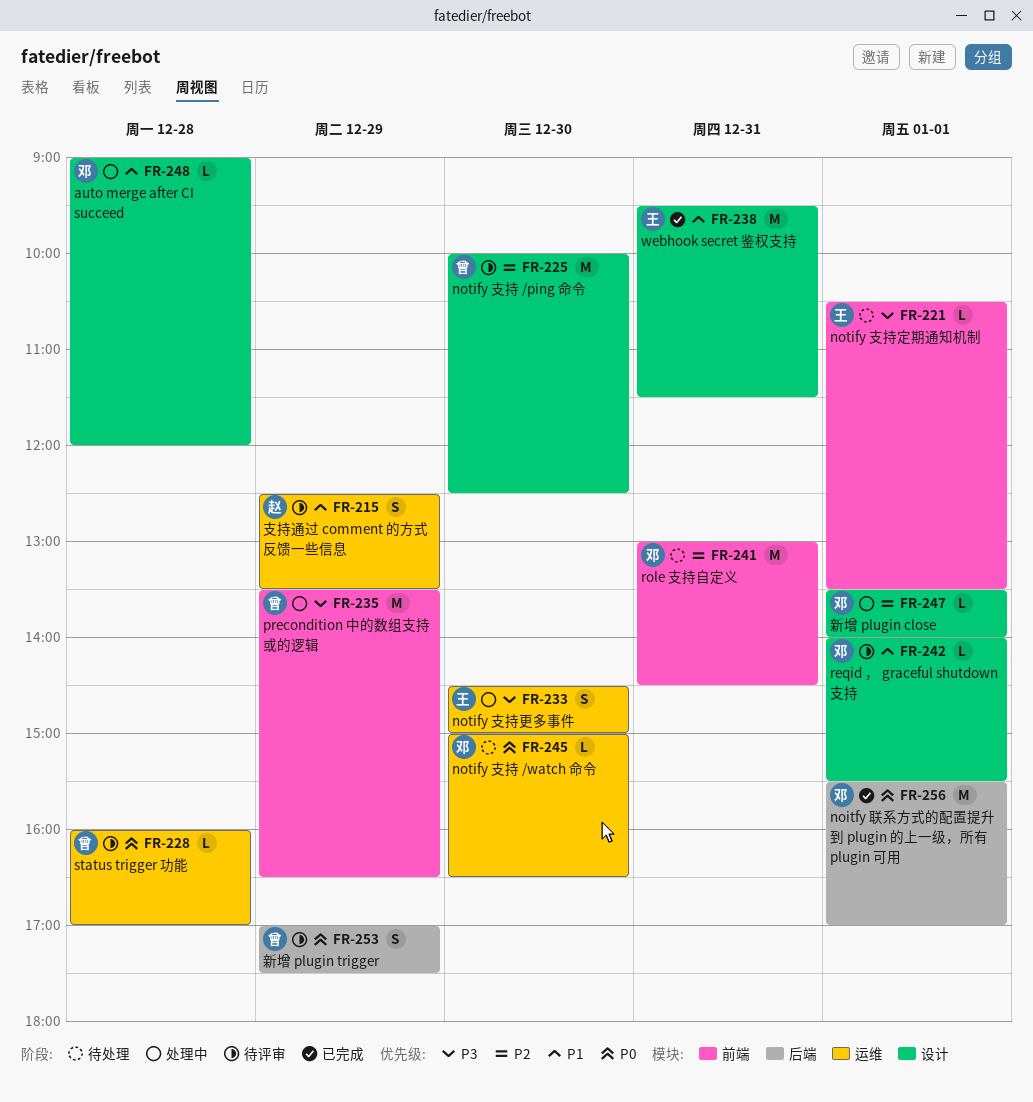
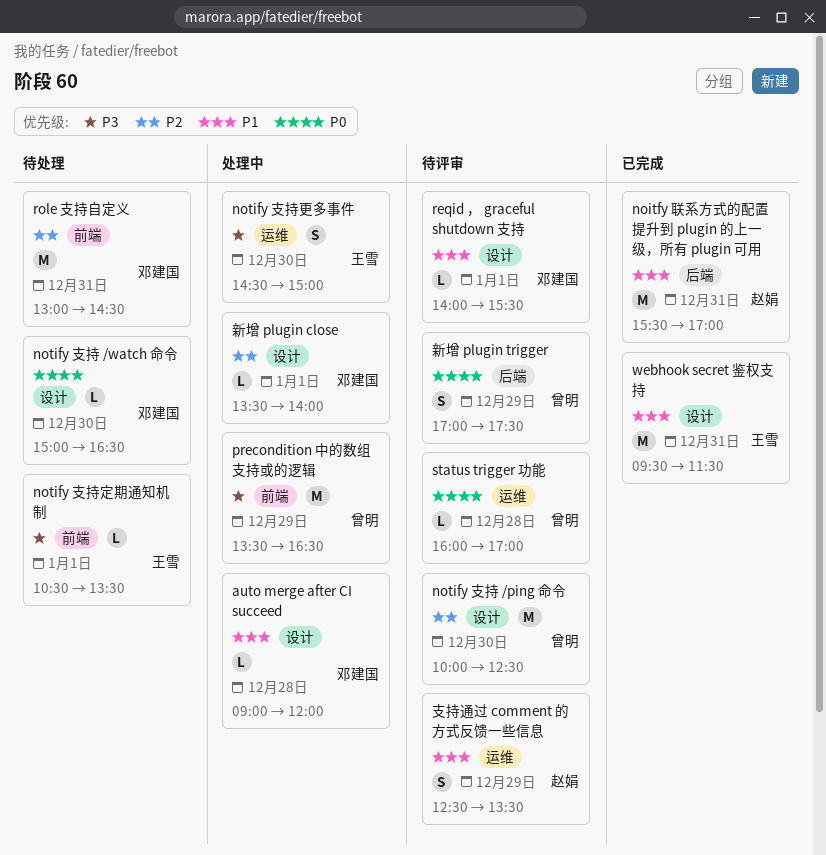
noitfy 联系方式的配置提升到 plugin 的上一级，所有 plugin 可用, owner: 邓建国 -> 赵娟
noitfy 联系方式的配置提升到 plugin 的上一级，所有 plugin 可用, priority: P0 -> P1
noitfy 联系方式的配置提升到 plugin 的上一级，所有 plugin 可用, day: Jan 1 -> Dec 31
notify 支持 /watch 命令, label: 运维 -> 设计

